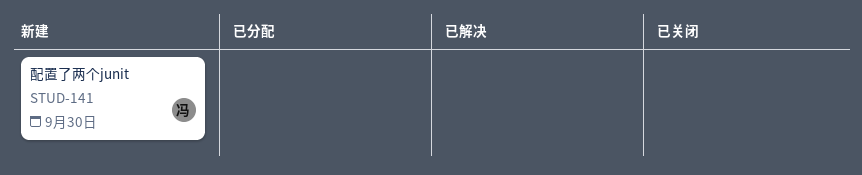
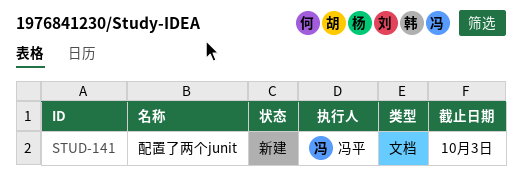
STUD-141, due: Sep 30 -> Oct 3

